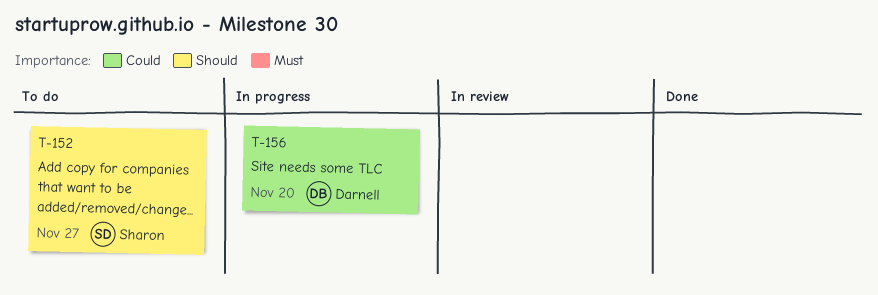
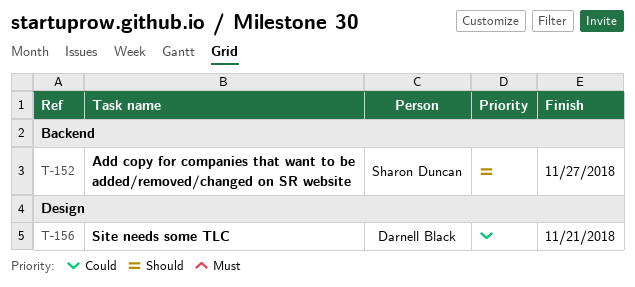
T-156, due: Nov 20 -> Nov 21

